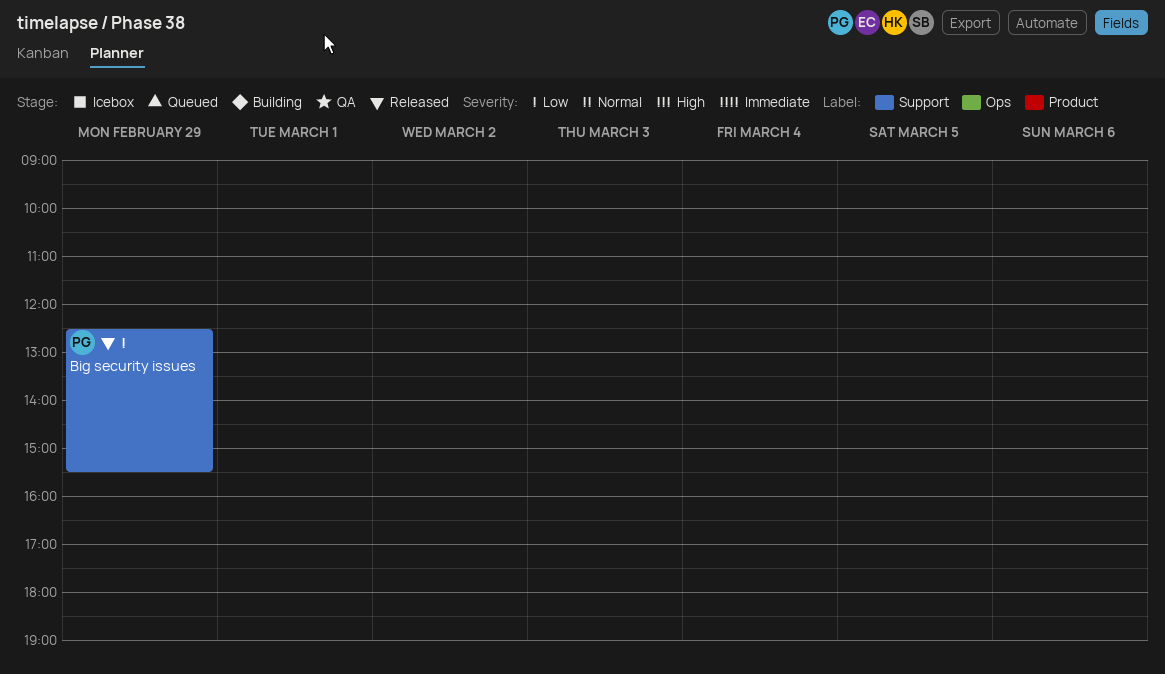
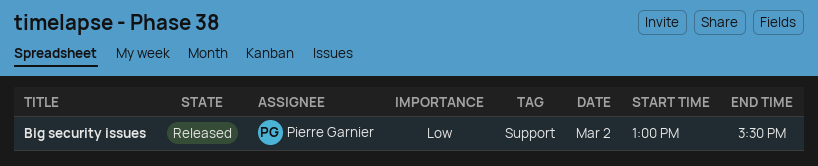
Big security issues, day: Feb 29 -> Mar 2
Big security issues, begins: 12:30 -> 13:00

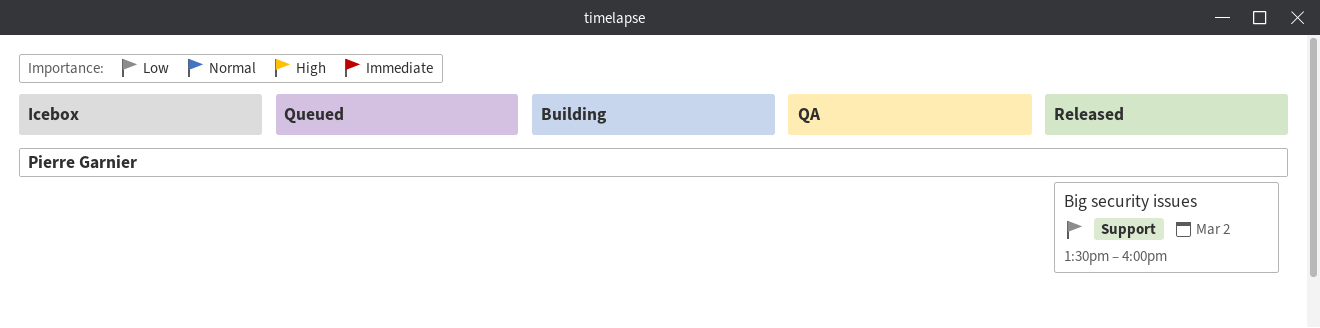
Big security issues, begins: 13:00 -> 13:30
Big security issues, ends: 15:30 -> 16:00

